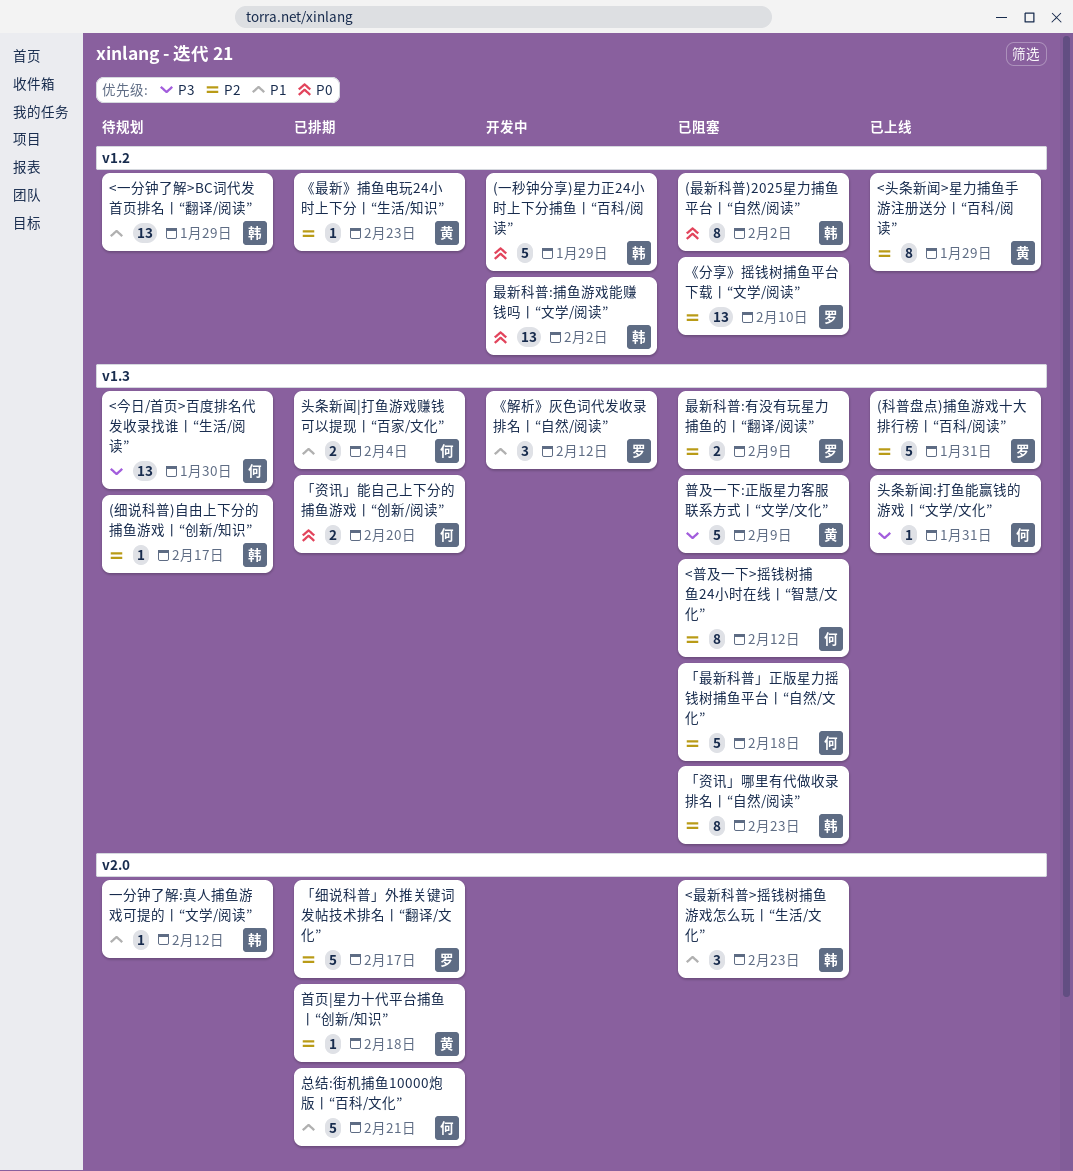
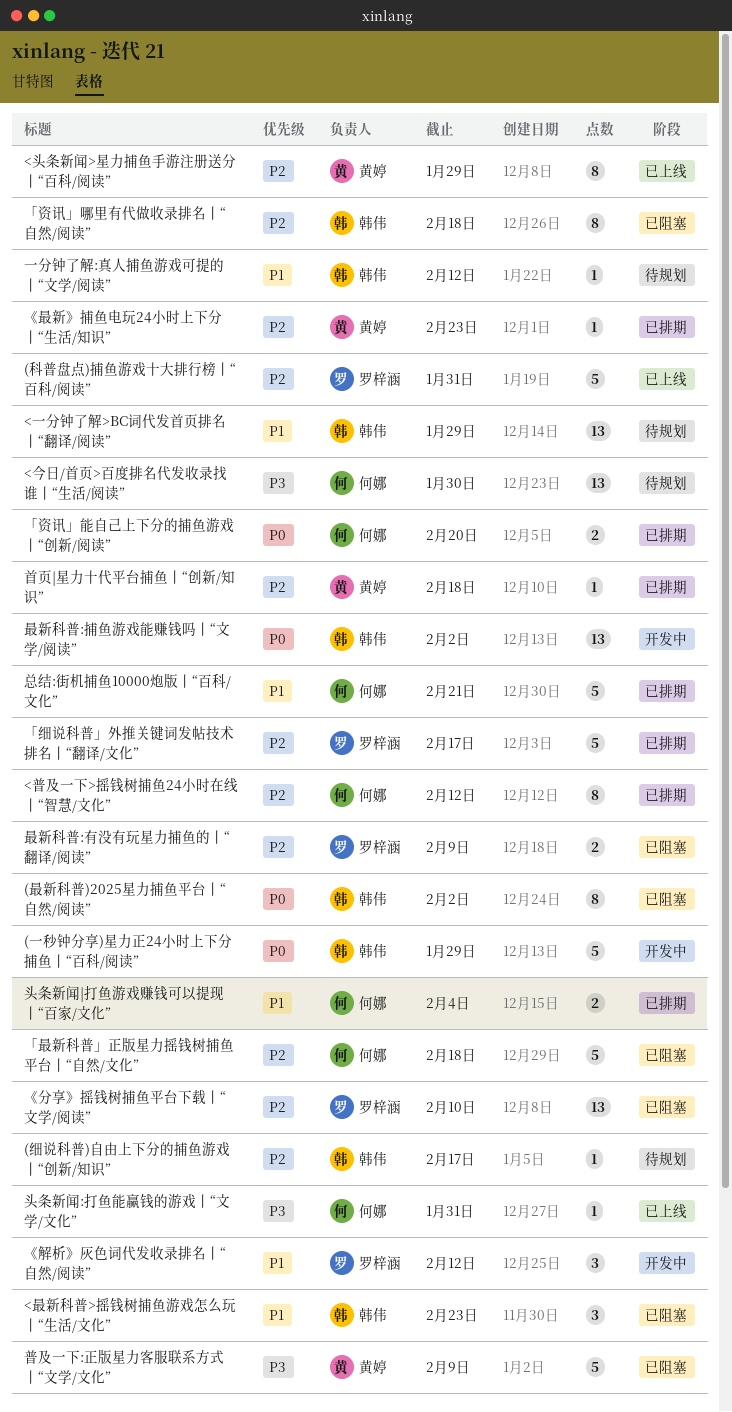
<普及一下>摇钱树捕鱼24小时在线丨“智慧/文化”, status: 已阻塞 -> 已排期
「资讯」哪里有代做收录排名丨“自然/阅读”, due: Feb 23 -> Feb 18

